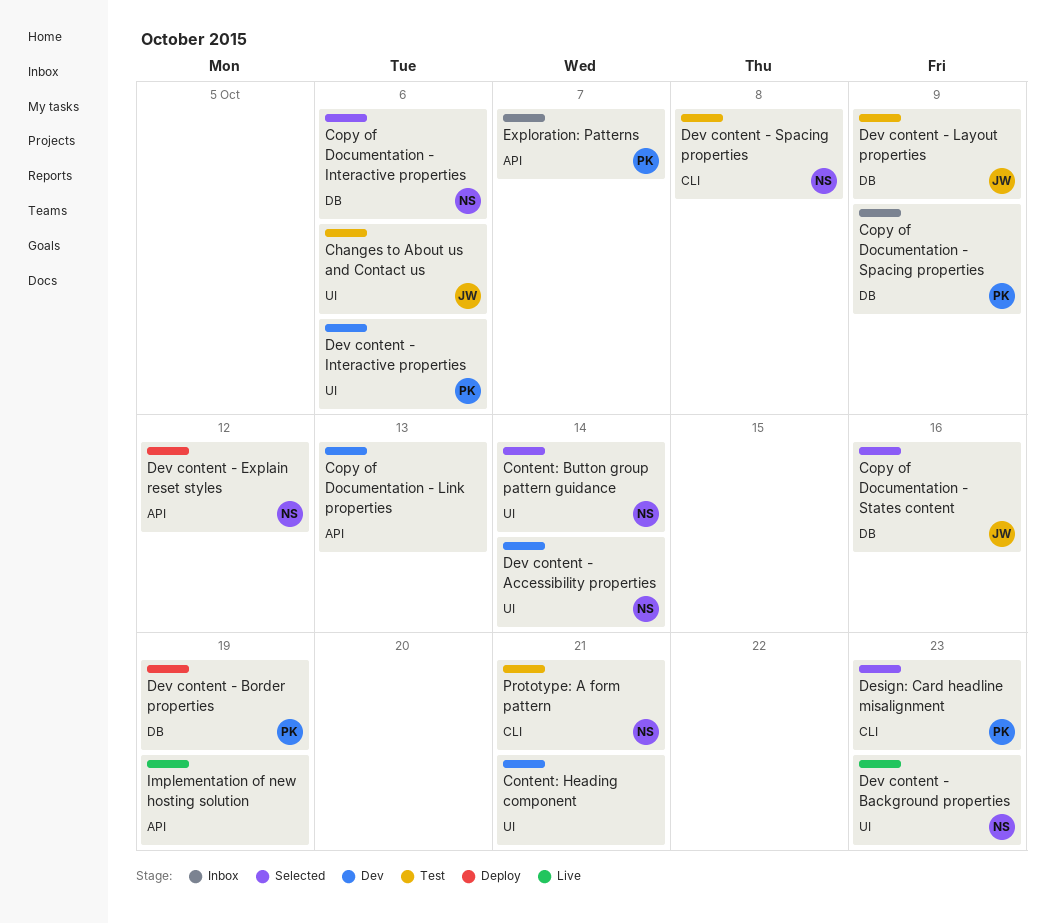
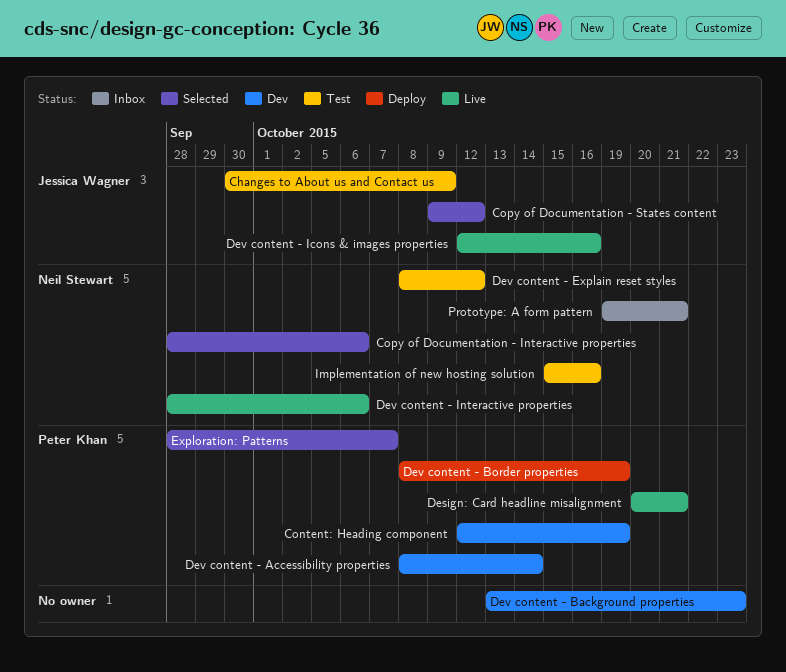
Changes to About us and Contact us, due: Oct 6 -> Oct 9
Content: Button group pattern guidance: present -> none
Content: Heading component, owner: none -> Peter Khan
Content: Heading component, due: Oct 21 -> Oct 19
Copy of Documentation - Link properties: present -> none
Copy of Documentation - Spacing properties: present -> none
Copy of Documentation - States content, due: Oct 16 -> Oct 12
Design: Card headline misalignment, status: Selected -> Live
Design: Card headline misalignment, due: Oct 23 -> Oct 21
Dev content - Accessibility properties, owner: Neil Stewart -> Peter Khan
Dev content - Background properties, status: Live -> Dev
Dev content - Background properties, owner: Neil Stewart -> none
Dev content - Explain reset styles, status: Deploy -> Test
Dev content - Icons & images properties: none -> present
Dev content - Interactive properties, status: Dev -> Live
Dev content - Interactive properties, owner: Peter Khan -> Neil Stewart
Dev content - Layout properties: present -> none
Dev content - Spacing properties: present -> none
Exploration: Patterns, status: Inbox -> Selected
Implementation of new hosting solution, status: Live -> Test
Implementation of new hosting solution, owner: none -> Neil Stewart
Implementation of new hosting solution, due: Oct 19 -> Oct 16
Prototype: A form pattern, status: Test -> Inbox

